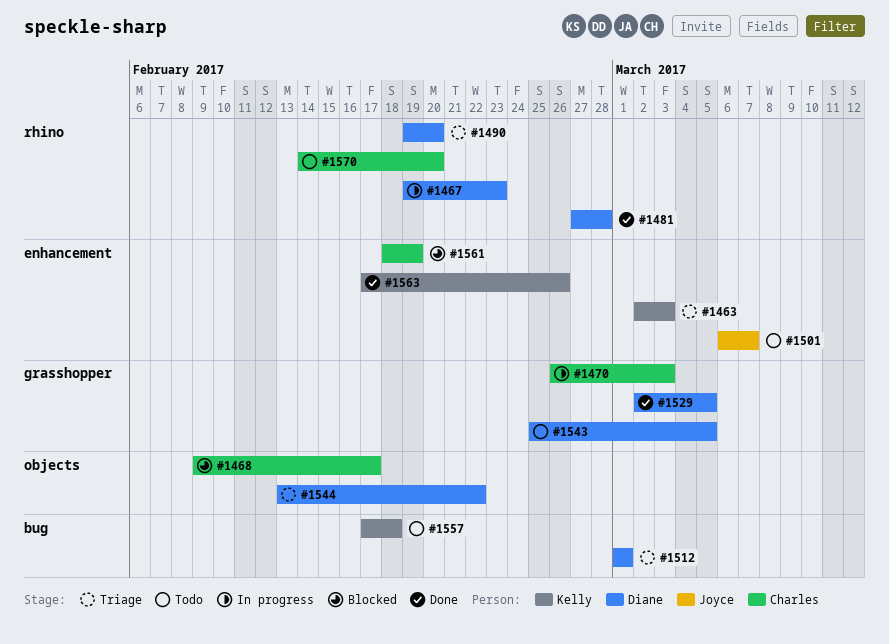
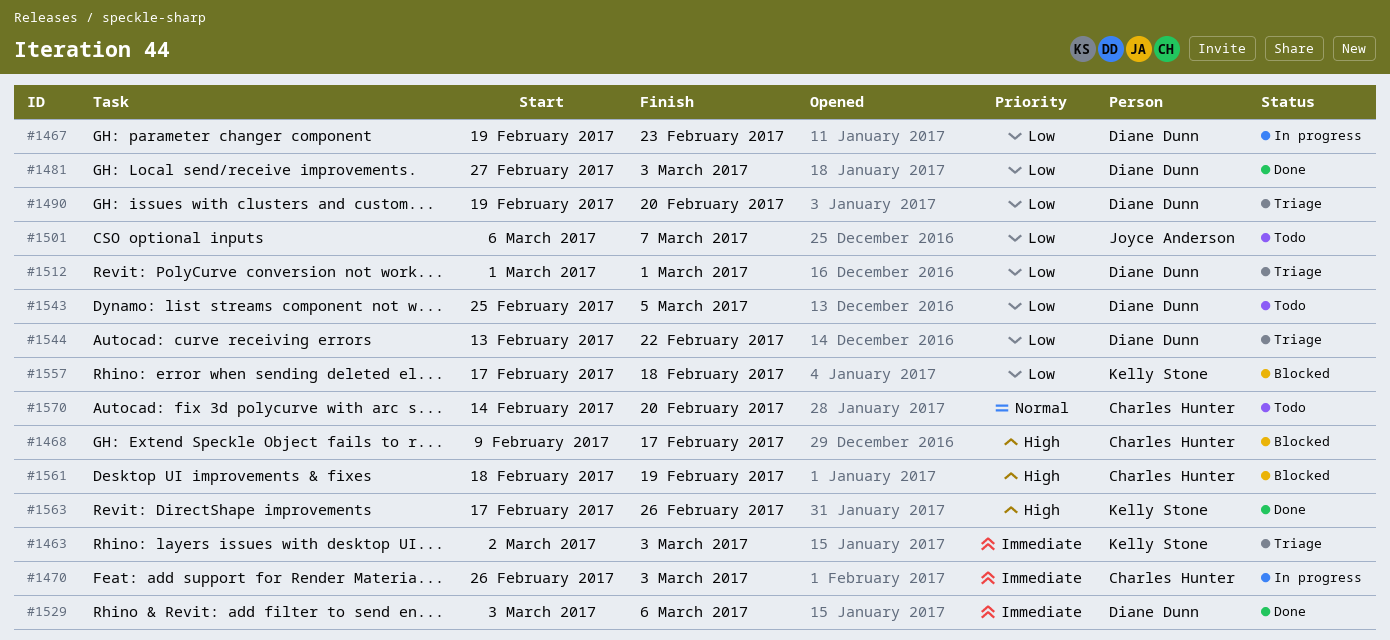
#1481, due: Feb 28 -> Mar 3
#1529, start: Mar 2 -> Mar 3
#1529, due: Mar 5 -> Mar 6
#1557, status: Todo -> Blocked

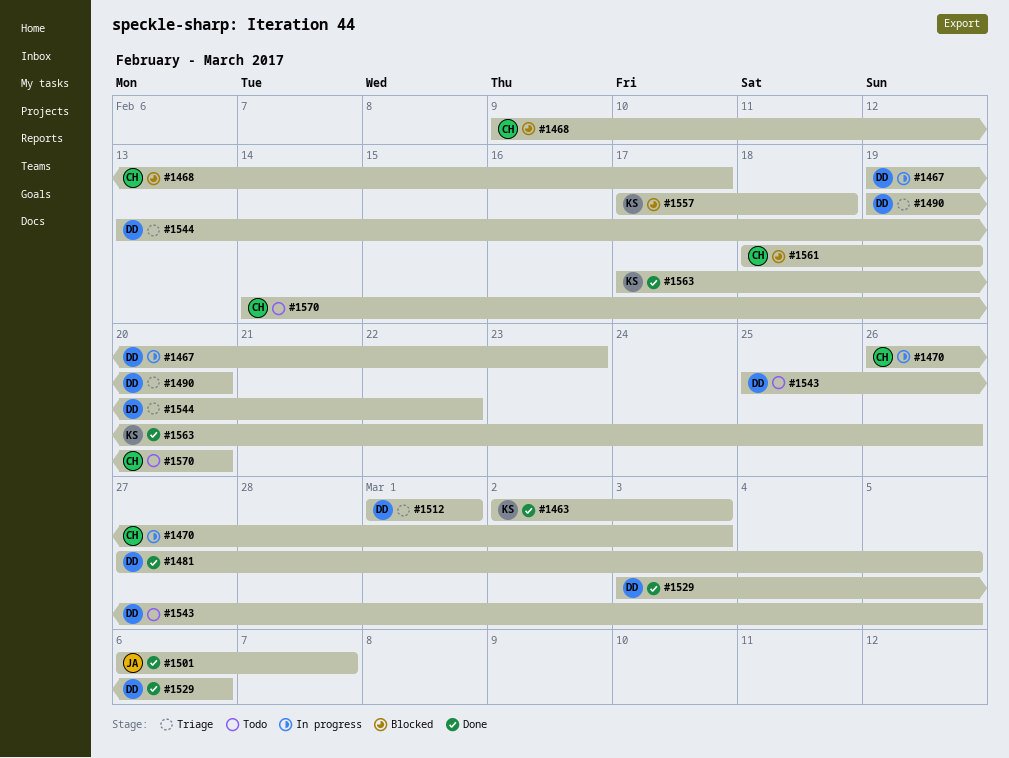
#1463, status: Triage -> Done
#1481, due: Mar 3 -> Mar 5
#1501, status: Todo -> Done

